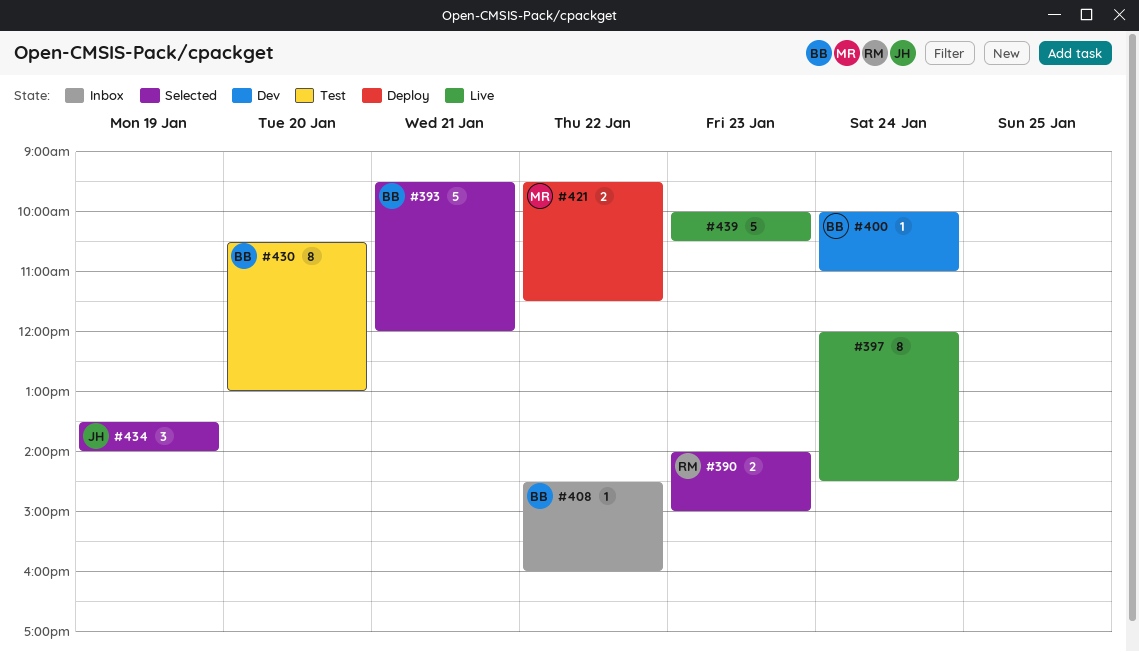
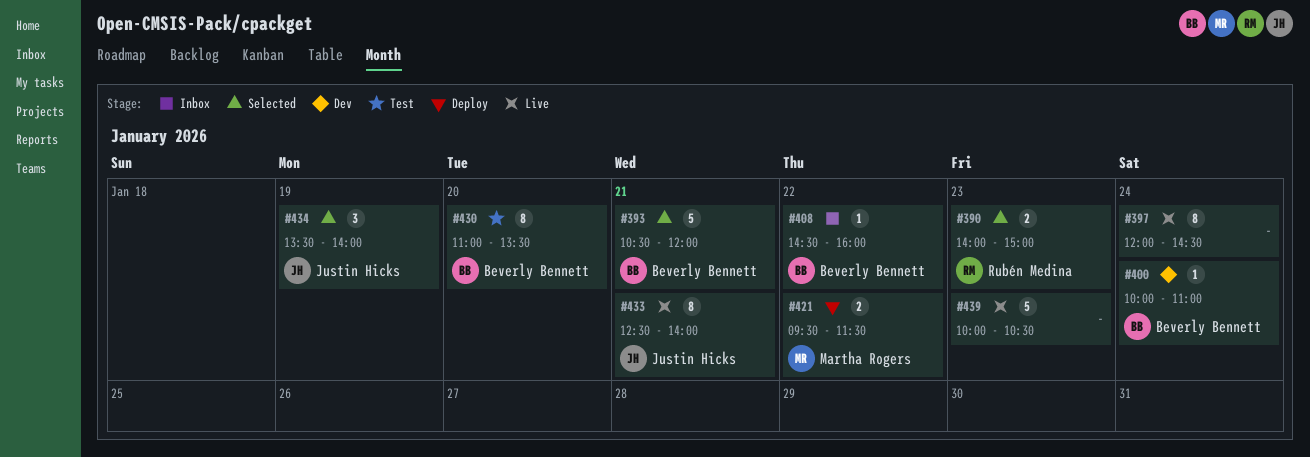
#393, begins: 09:30 -> 10:30
#430, begins: 10:30 -> 11:00
#430, ends: 13:00 -> 13:30
#433: none -> present

